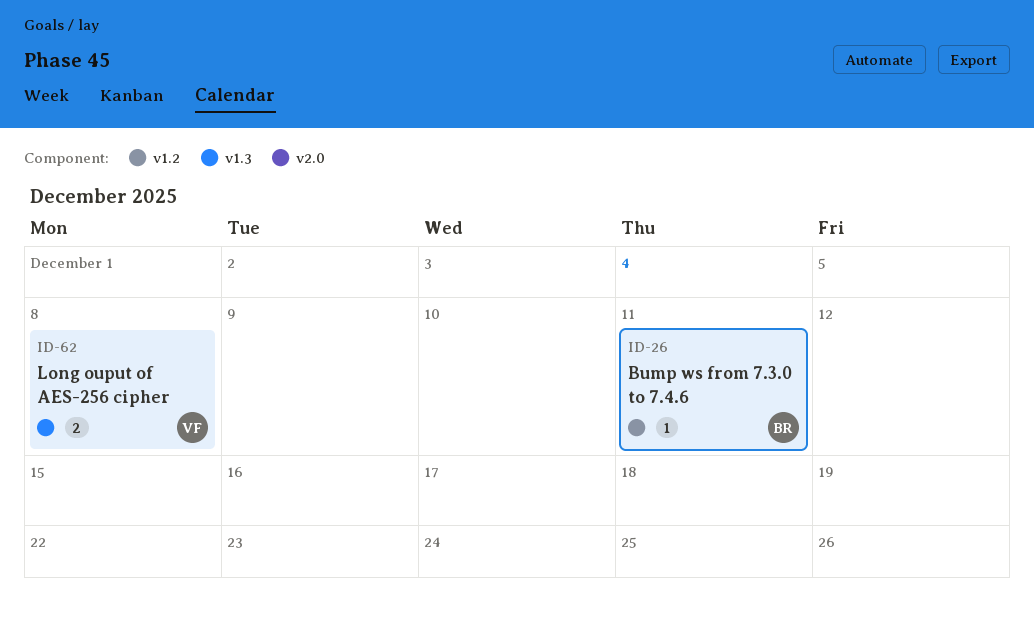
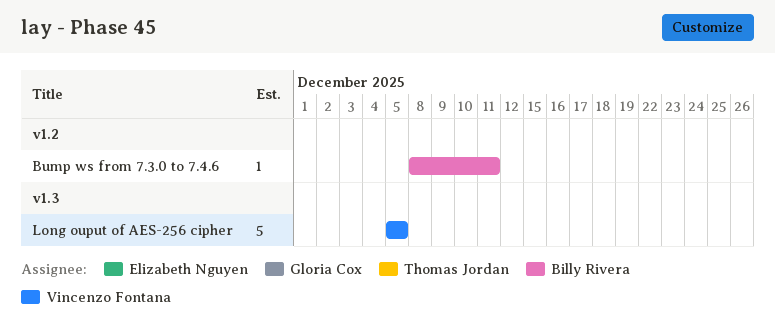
Long ouput of AES-256 cipher, estimate: 2 -> 5
Long ouput of AES-256 cipher, due: Dec 8 -> Dec 5

